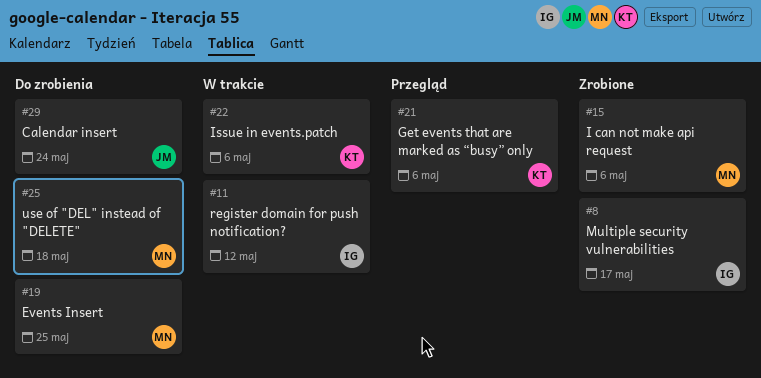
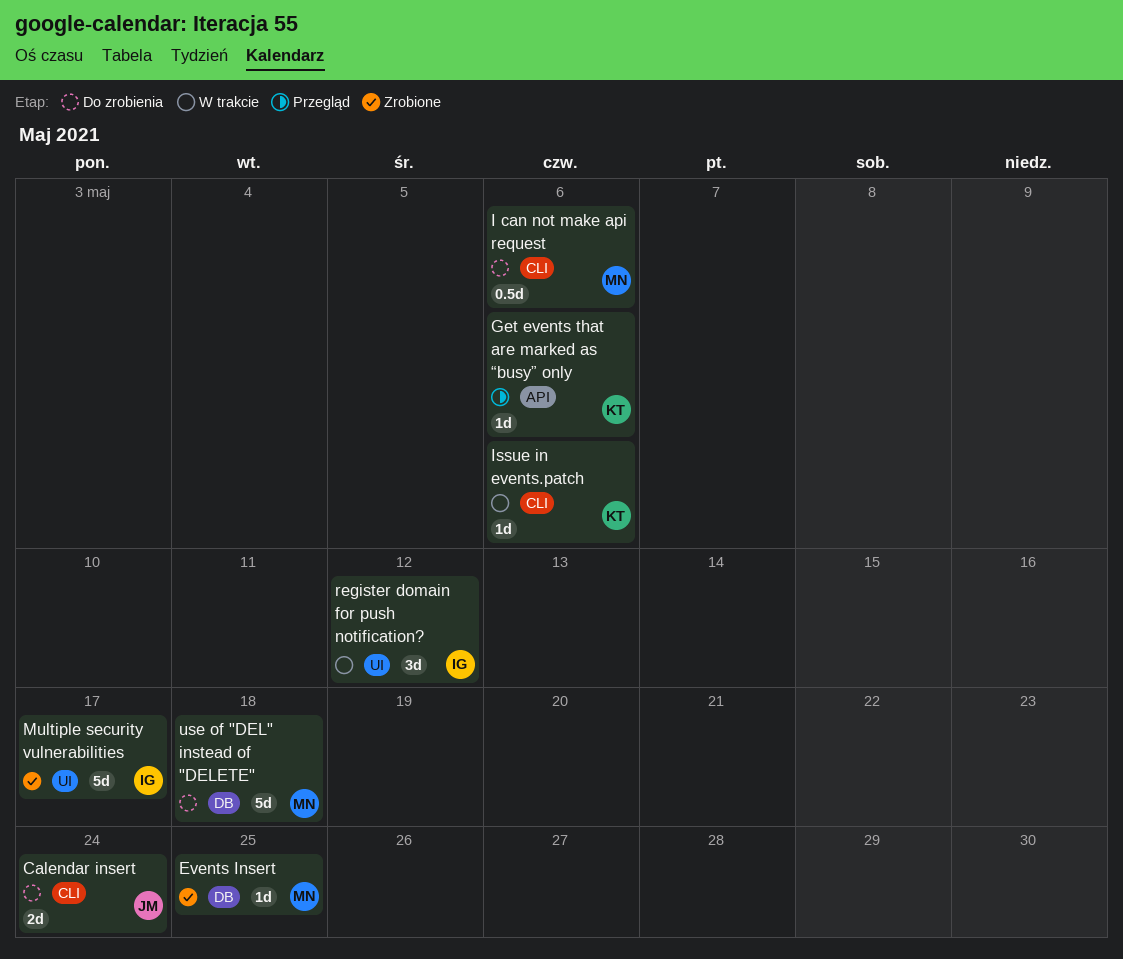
Events Insert, status: Do zrobienia -> Zrobione
I can not make api request, status: Zrobione -> Do zrobienia

